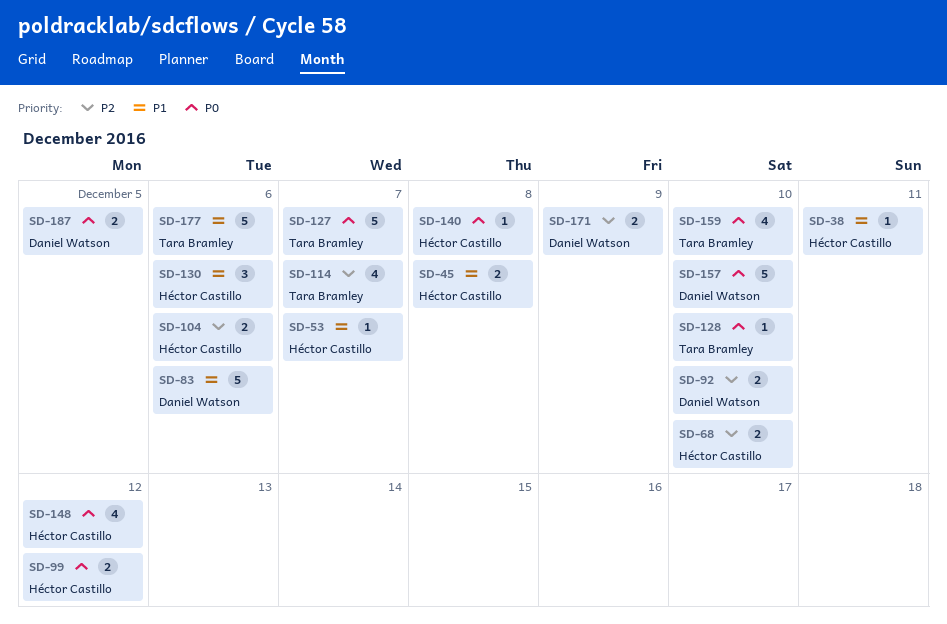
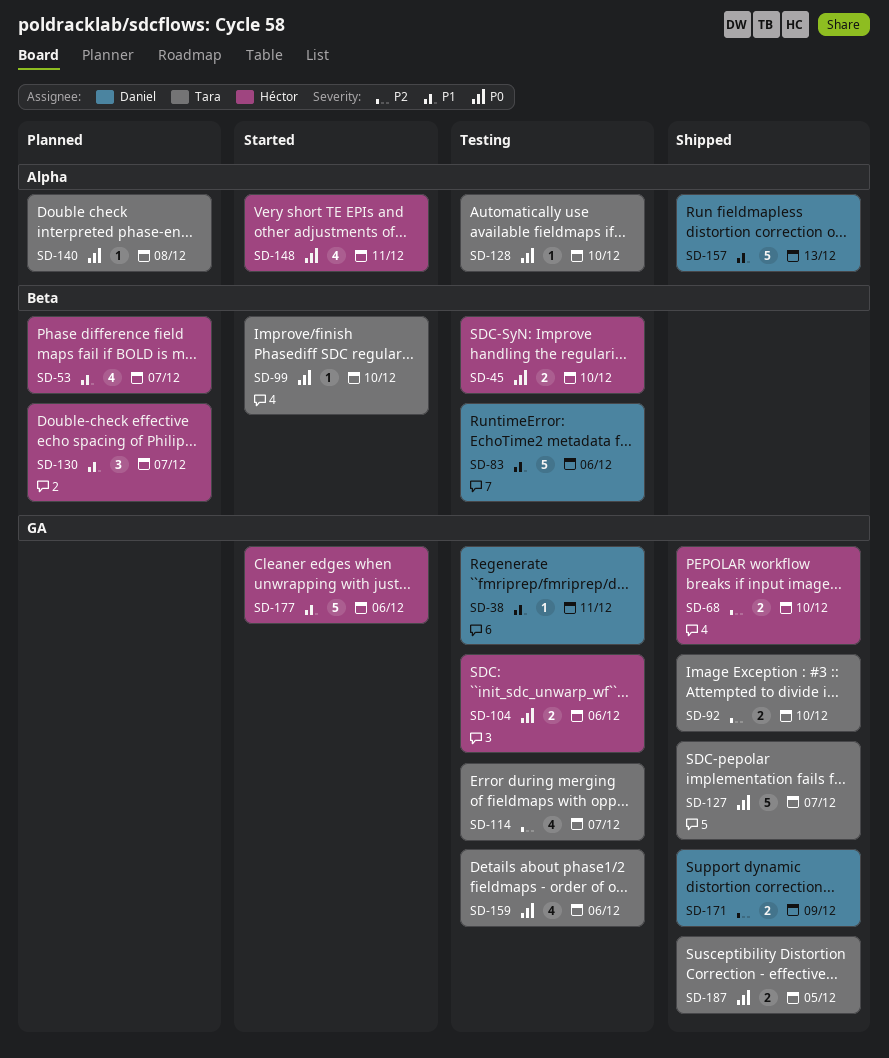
SD-38, owner: Héctor Castillo -> Daniel Watson
SD-45, priority: P1 -> P0
SD-45, due: Dec 8 -> Dec 10
SD-53, estimate: 1 -> 4
SD-92, owner: Daniel Watson -> Tara Bramley
SD-99, owner: Héctor Castillo -> Tara Bramley
SD-99, estimate: 2 -> 1
SD-99, due: Dec 12 -> Dec 10
SD-104, priority: P2 -> P0
SD-130, due: Dec 6 -> Dec 7
SD-140, owner: Héctor Castillo -> Tara Bramley
SD-148, due: Dec 12 -> Dec 11
SD-157, priority: P0 -> P1
SD-157, due: Dec 10 -> Dec 13
SD-159, due: Dec 10 -> Dec 6
SD-177, owner: Tara Bramley -> Héctor Castillo
SD-187, owner: Daniel Watson -> Tara Bramley

